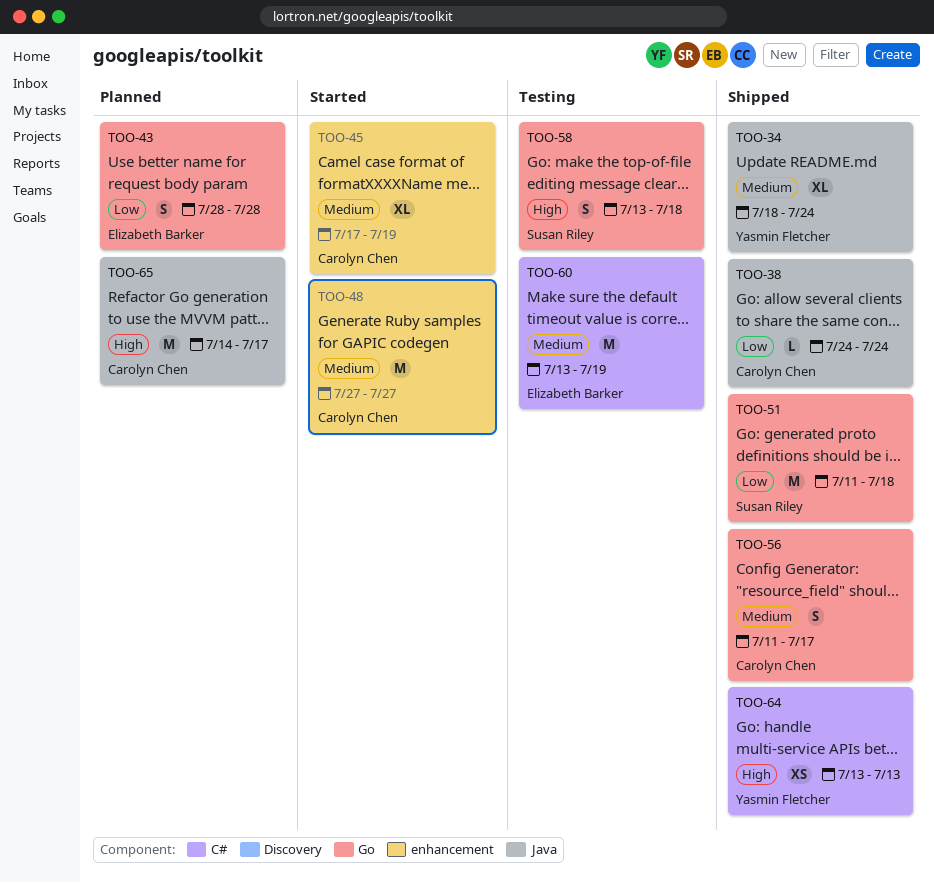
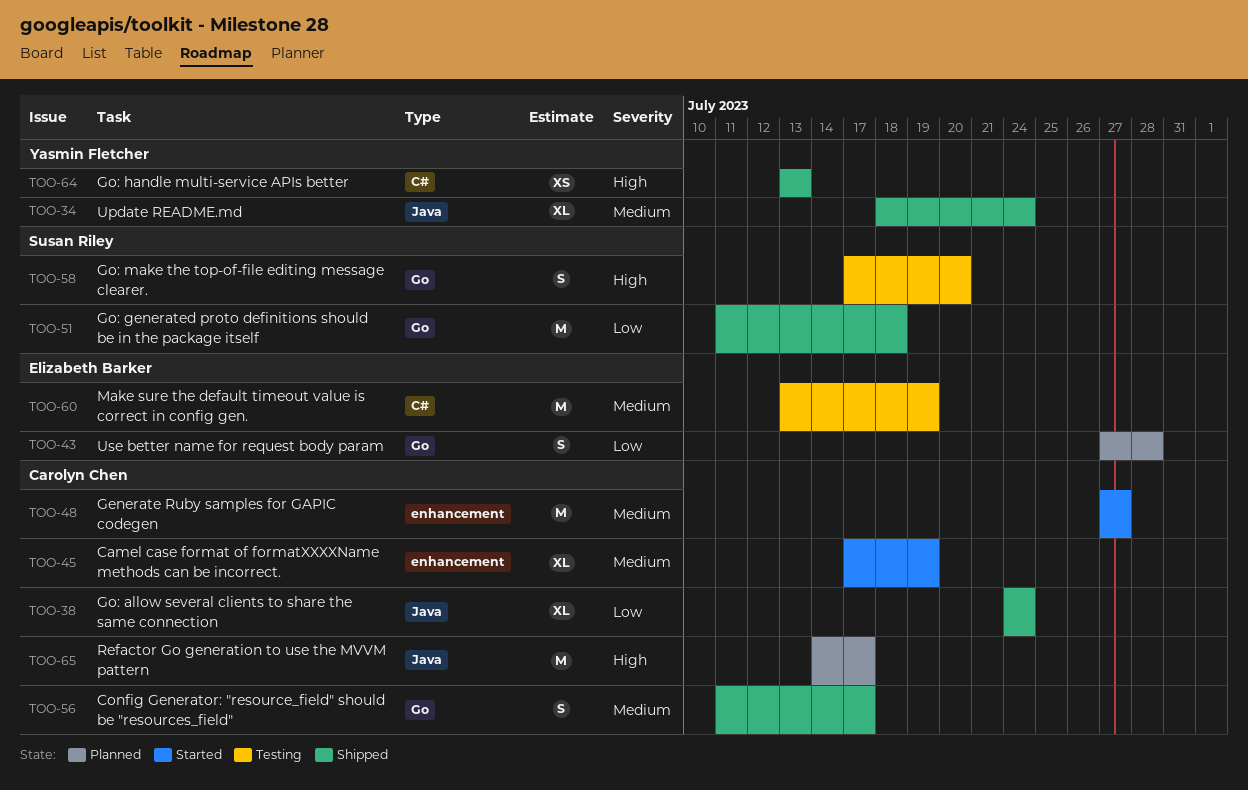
TOO-38, estimate: L -> XL
TOO-43, start: Jul 28 -> Jul 27
TOO-58, start: Jul 13 -> Jul 17
TOO-58, due: Jul 18 -> Jul 20

